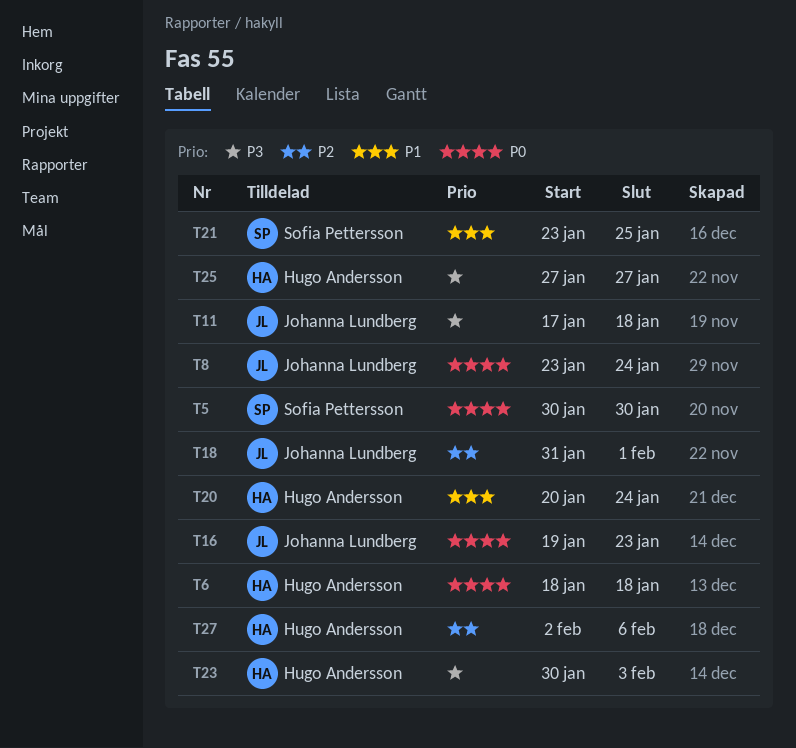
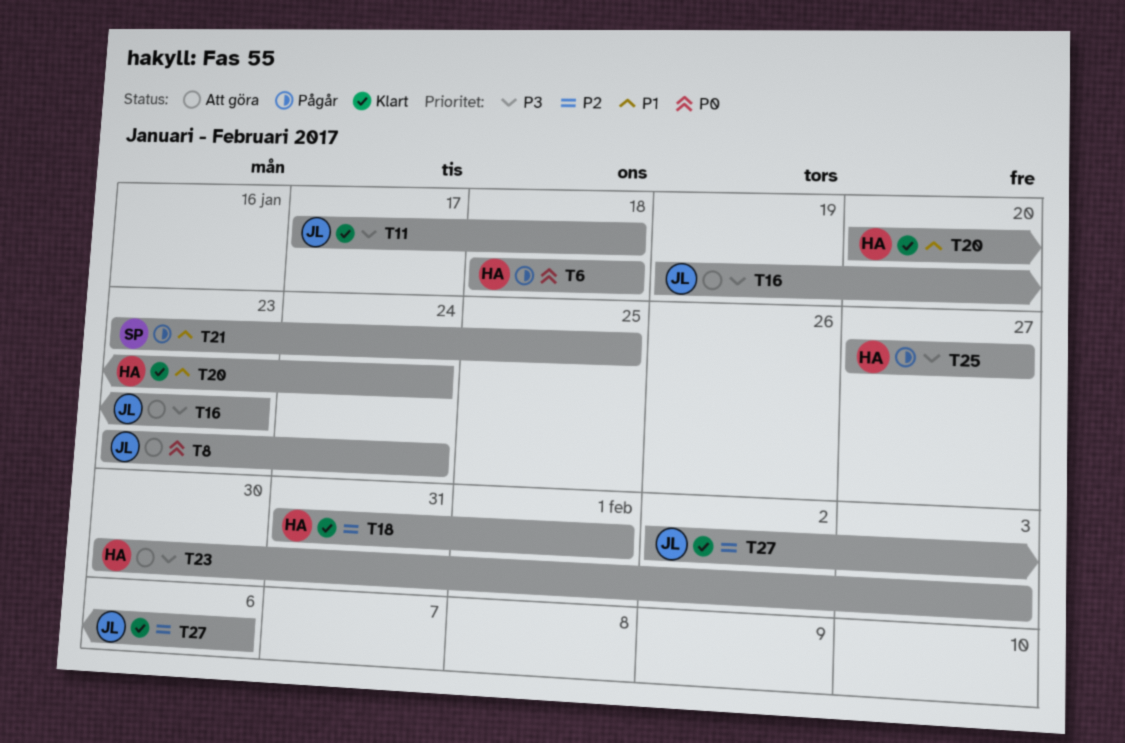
T5: present -> none
T16, priority: P0 -> P3
T18, owner: Johanna Lundberg -> Hugo Andersson
T27, owner: Hugo Andersson -> Johanna Lundberg

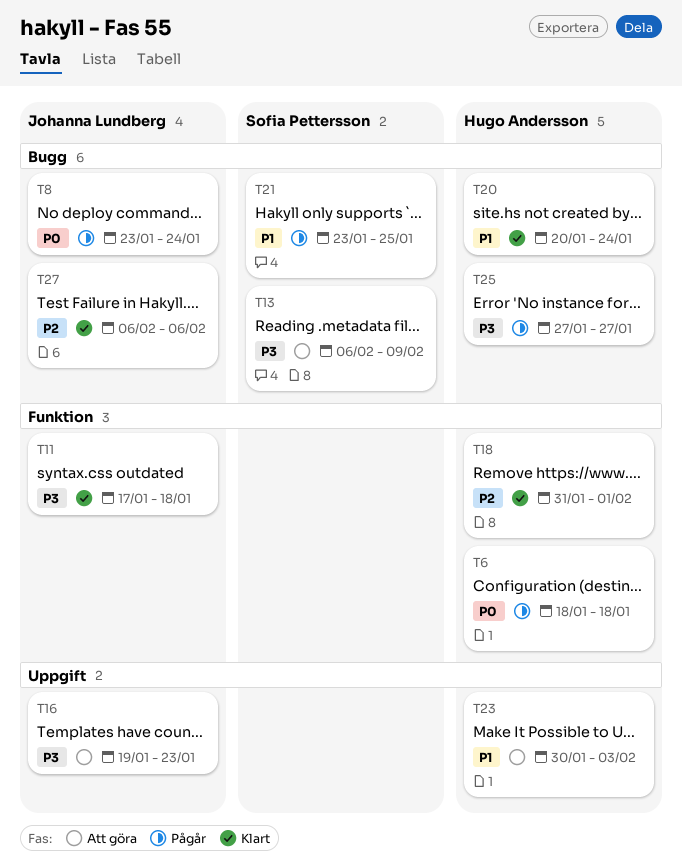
T8, status: Att göra -> Pågår
T13: none -> present
T23, priority: P3 -> P1
T27, start: Feb 2 -> Feb 6

